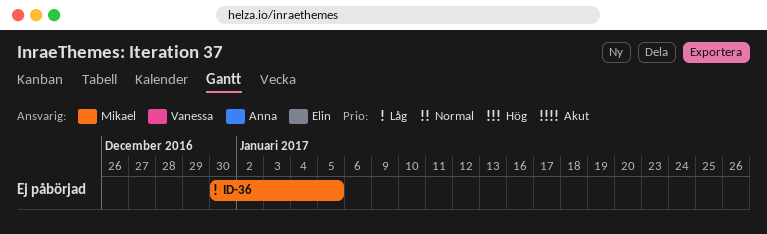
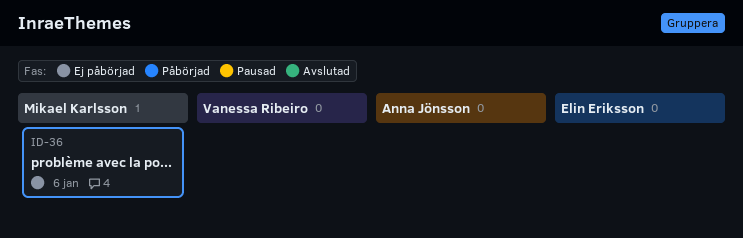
ID-36, due: Jan 5 -> Jan 6

